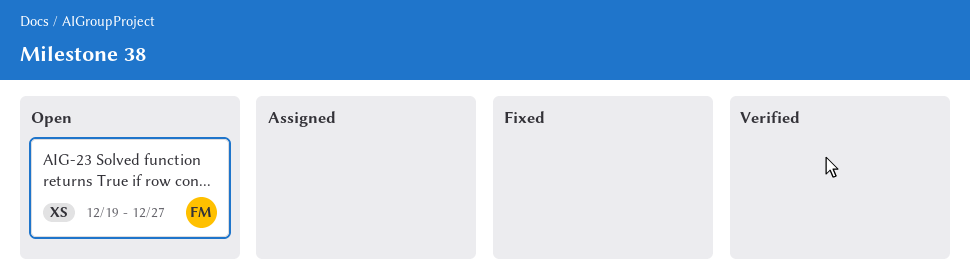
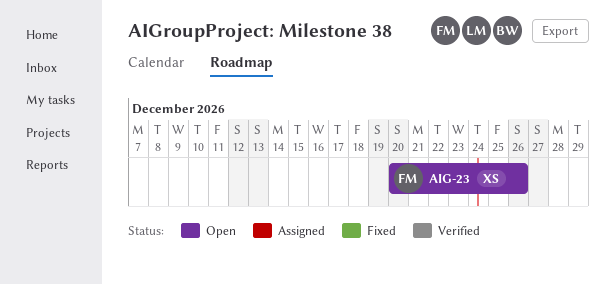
AIG-23, start: Dec 19 -> Dec 20
AIG-23, due: Dec 27 -> Dec 26

